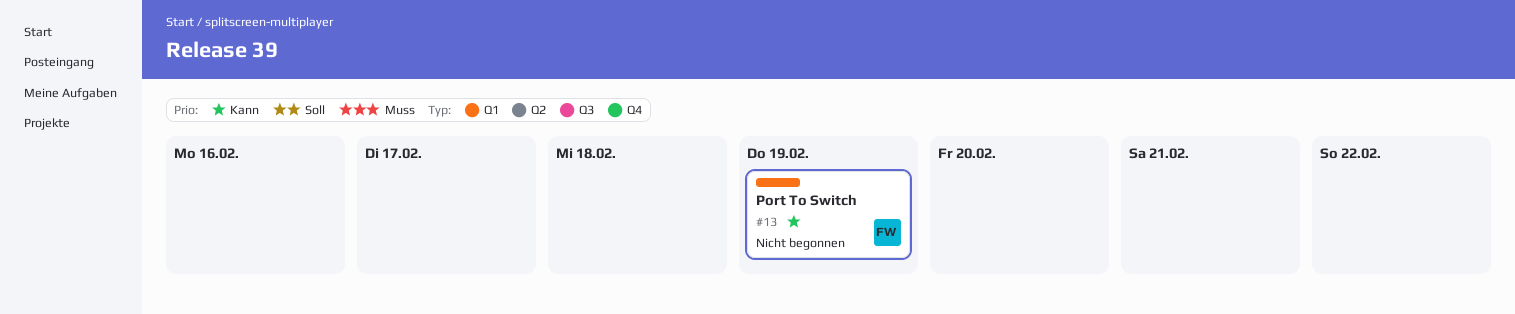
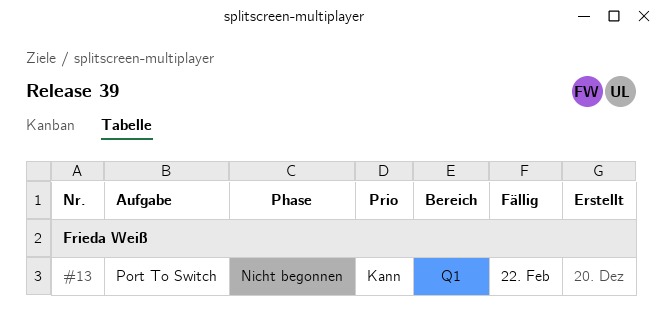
#13, due: Feb 19 -> Feb 22

